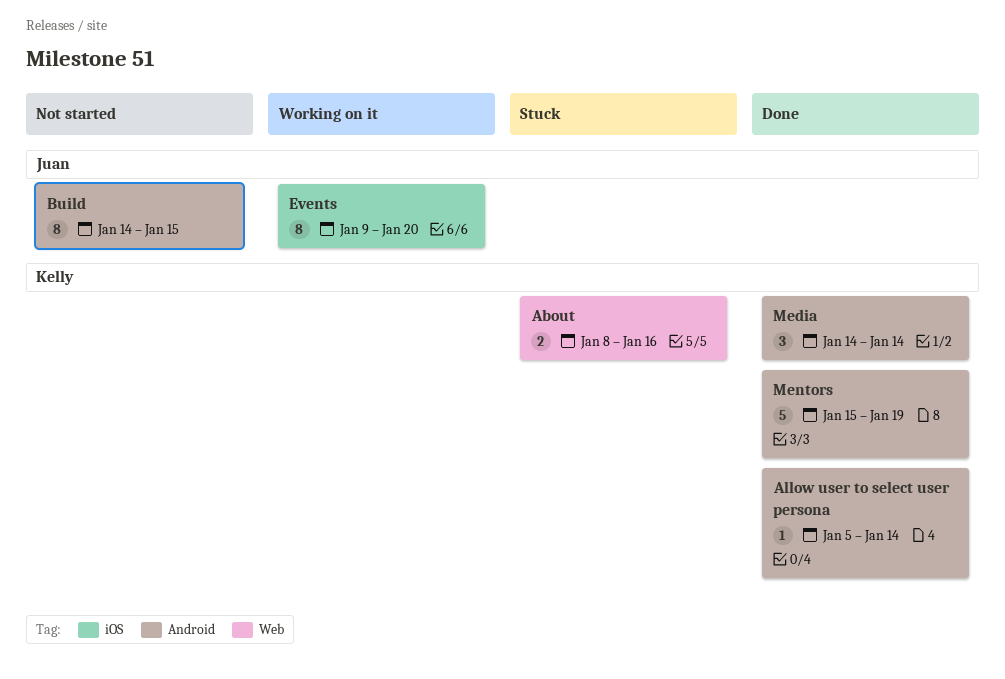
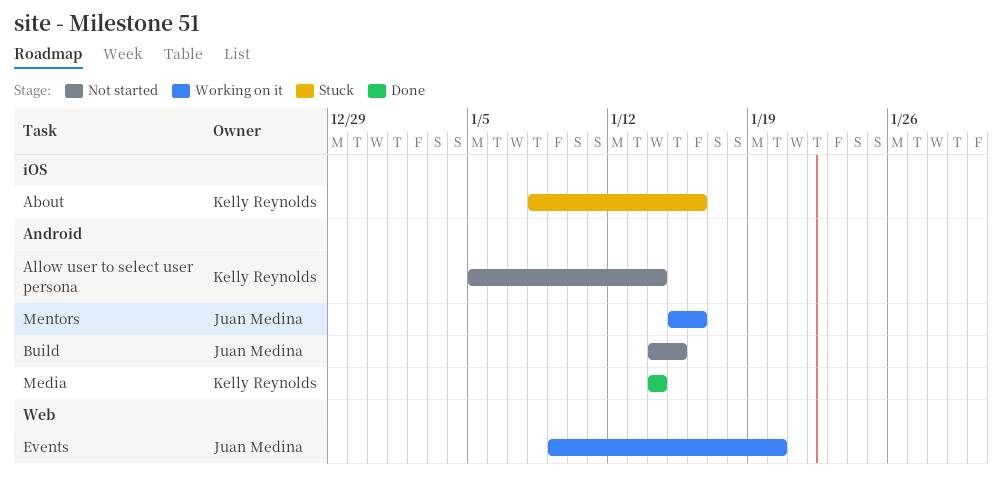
About, label: Web -> iOS
Allow user to select user persona, status: Done -> Not started
Events, label: iOS -> Web
Mentors, status: Done -> Working on it
Mentors, owner: Kelly Reynolds -> Juan Medina
Mentors, due: Jan 19 -> Jan 16

